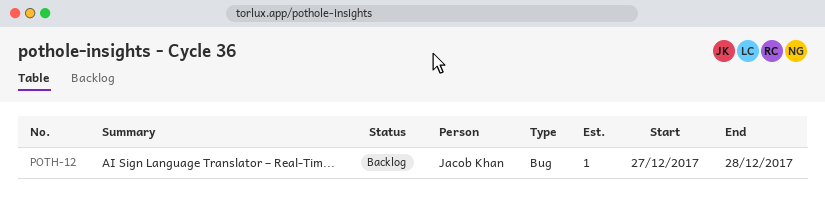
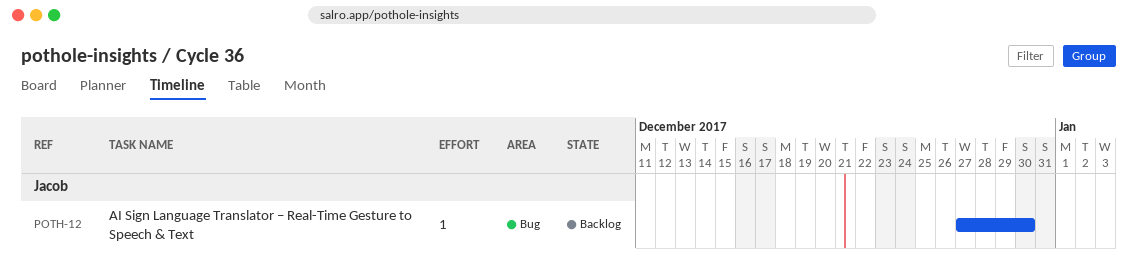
POTH-12, due: Dec 28 -> Dec 30

